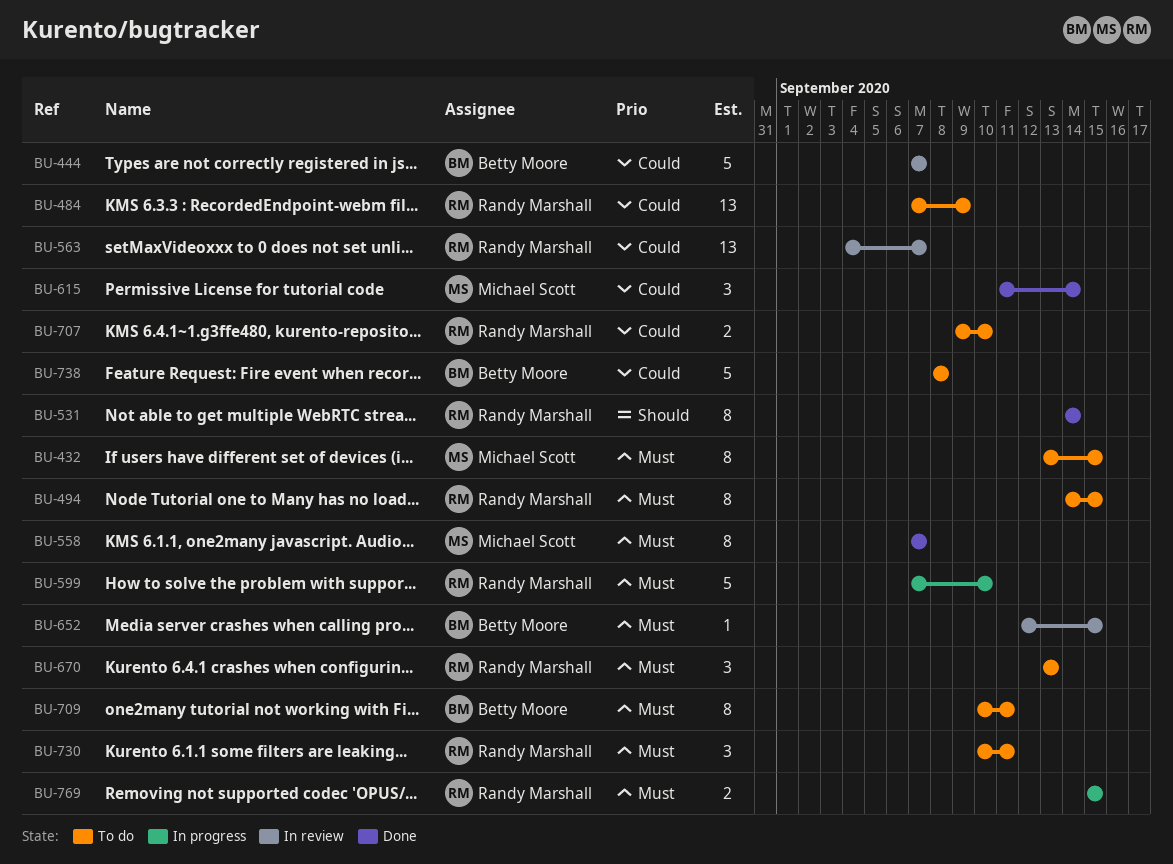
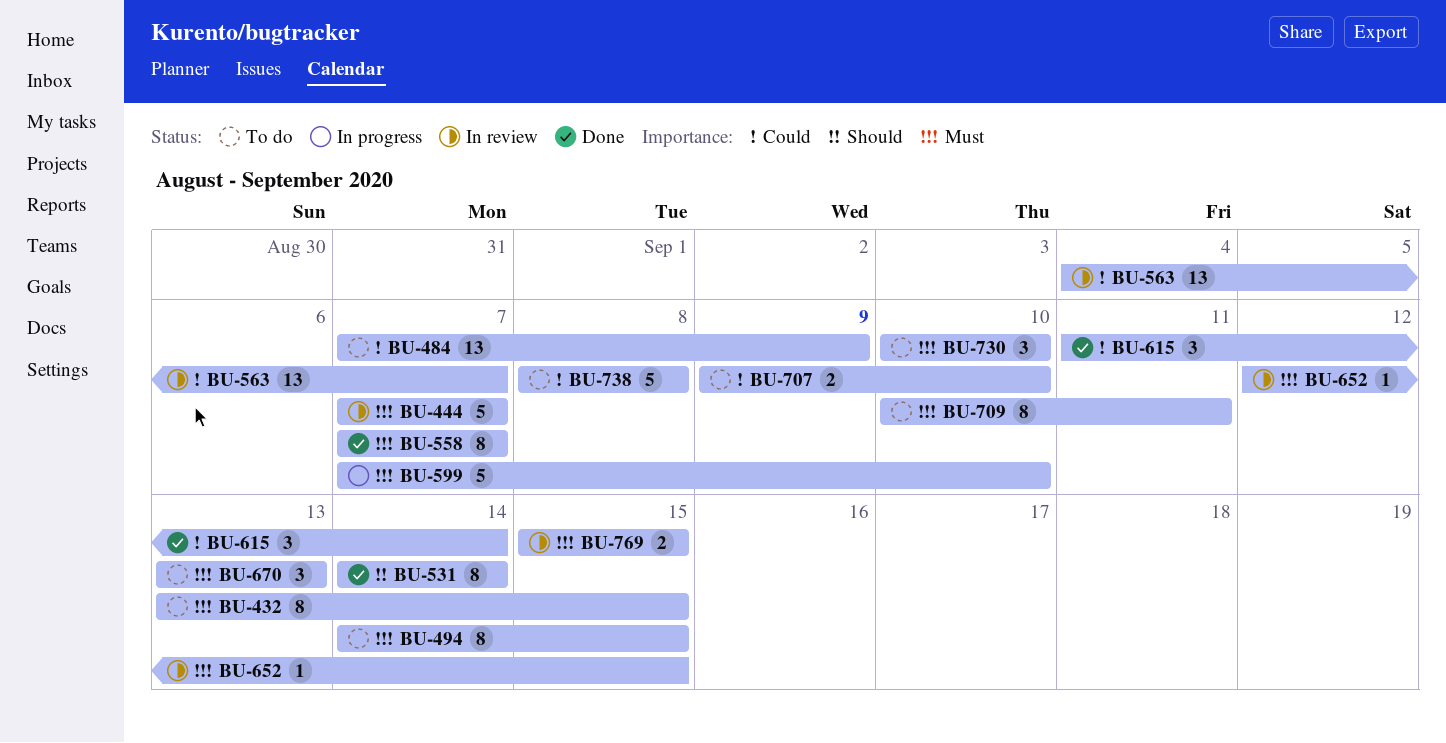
BU-444, priority: Could -> Must
BU-730, due: Sep 11 -> Sep 10
BU-769, status: In progress -> In review

